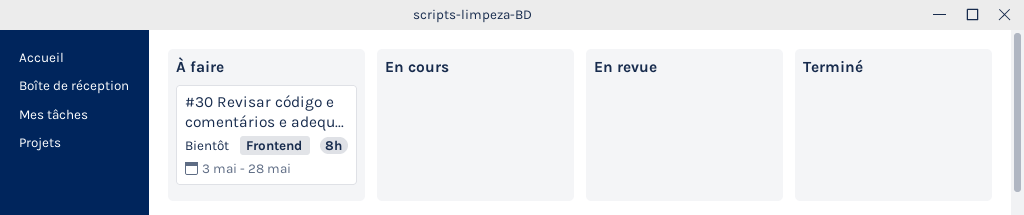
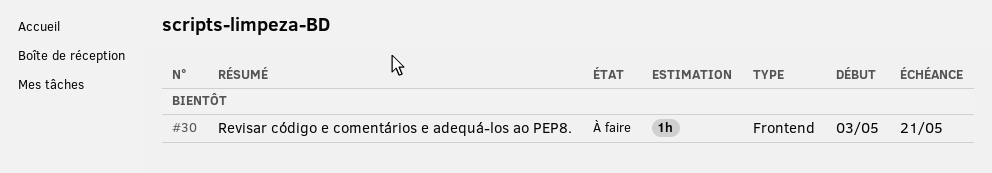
#30, estimate: 8h -> 1h
#30, due: May 28 -> May 21

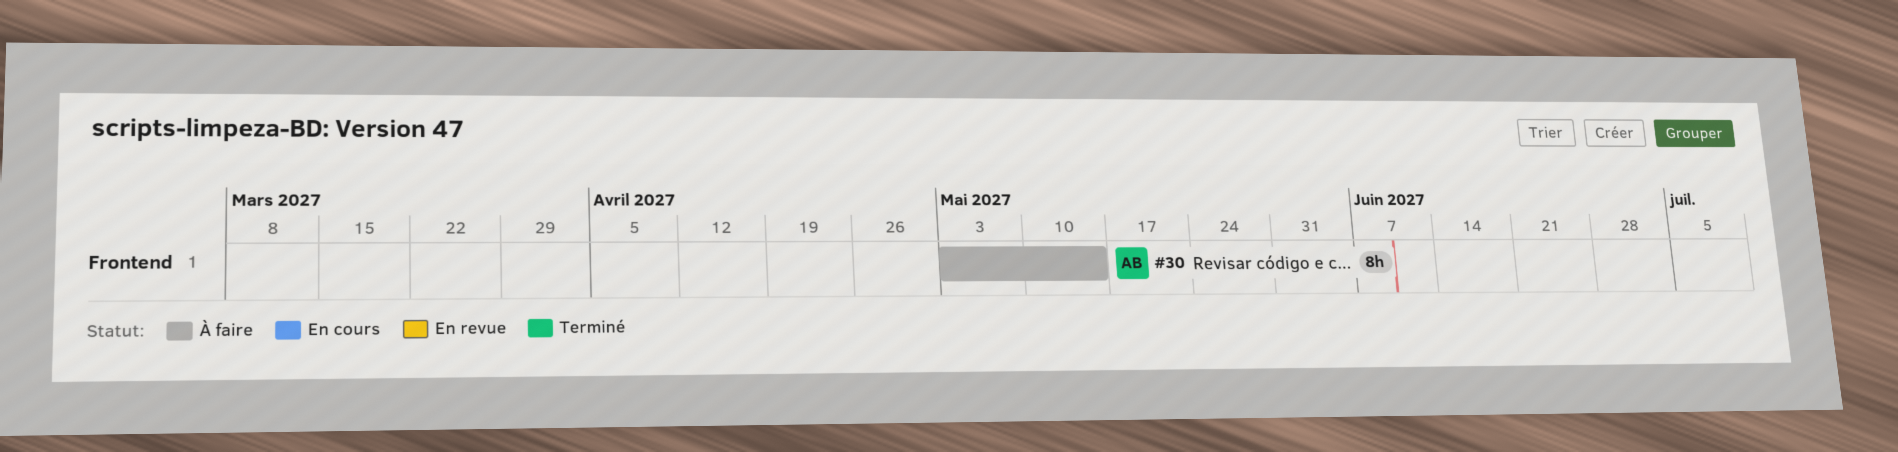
#30, estimate: 1h -> 8h
#30, due: May 21 -> May 14

